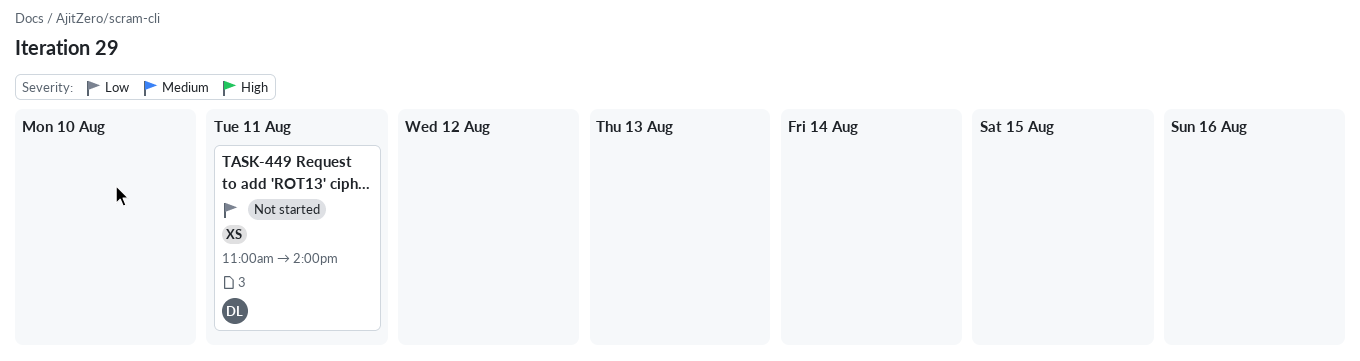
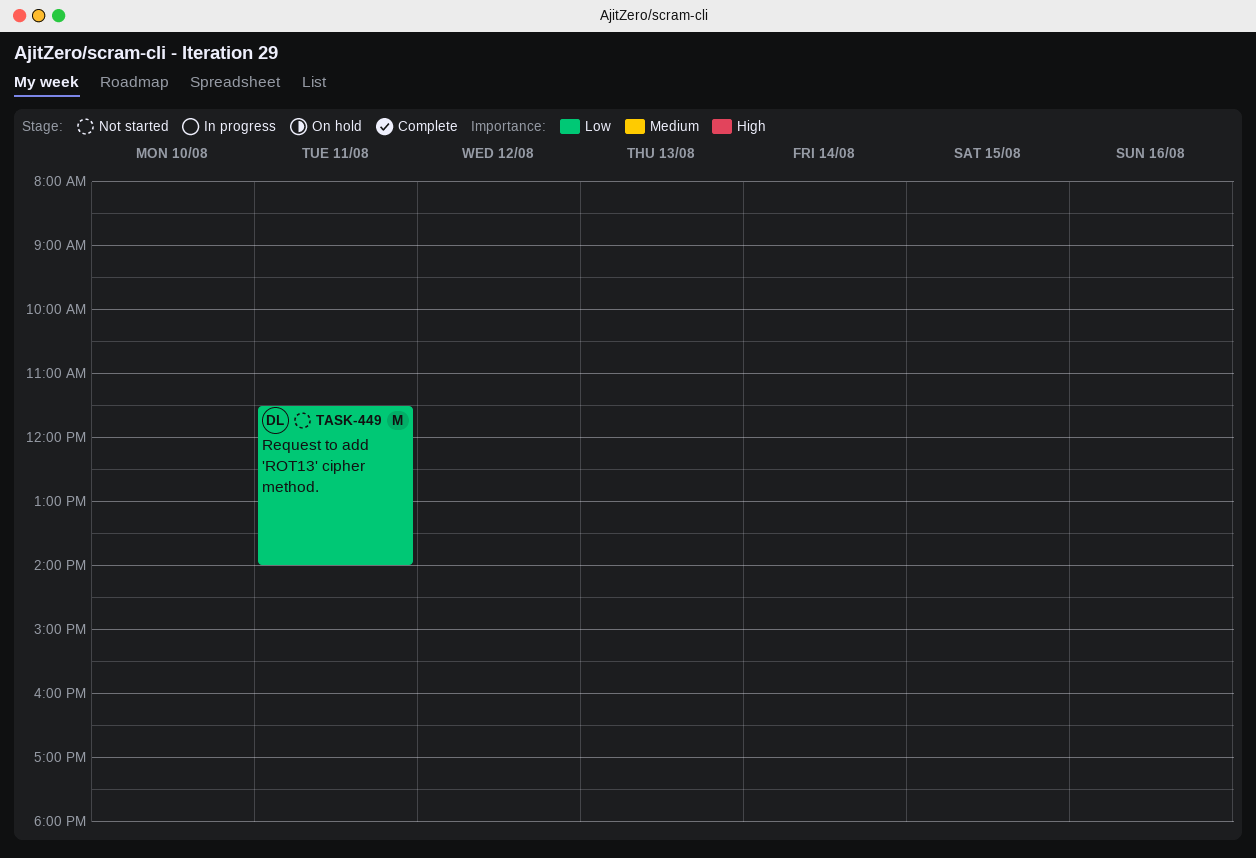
TASK-449, estimate: XS -> M
TASK-449, begins: 11:00 -> 11:30

